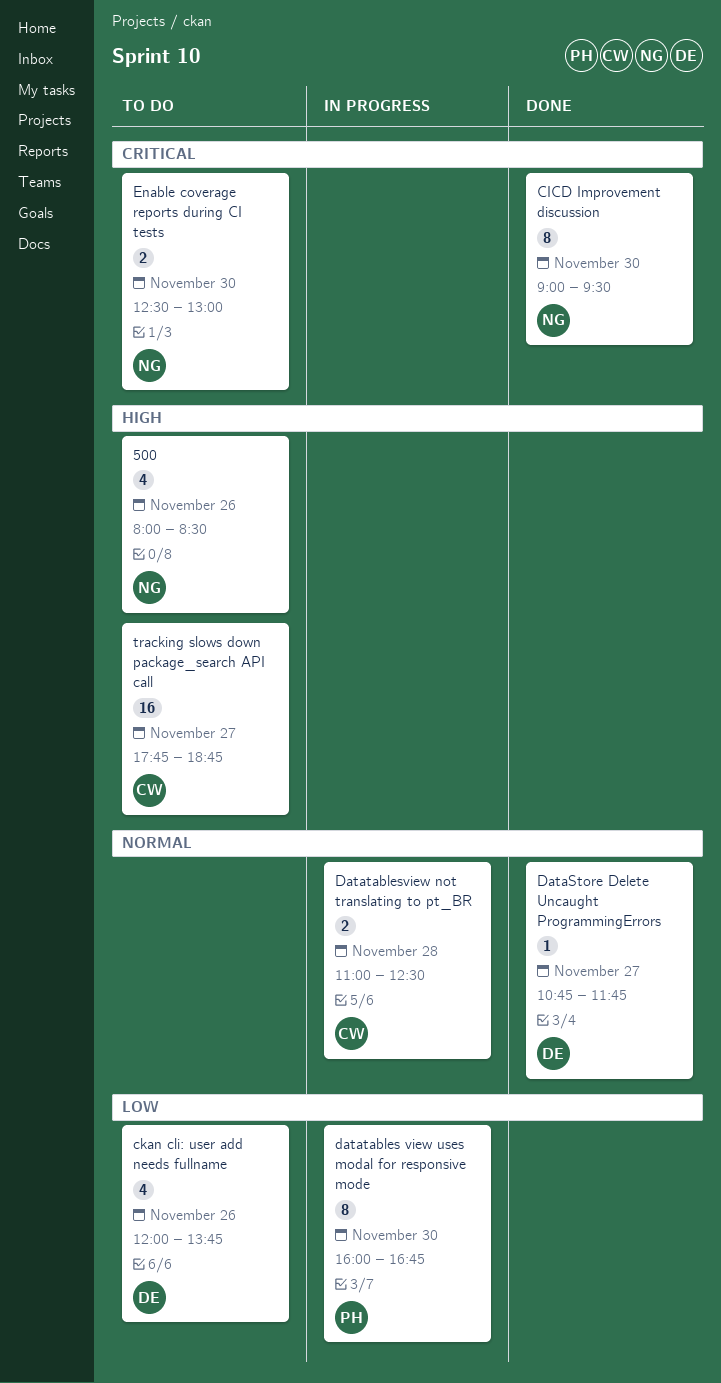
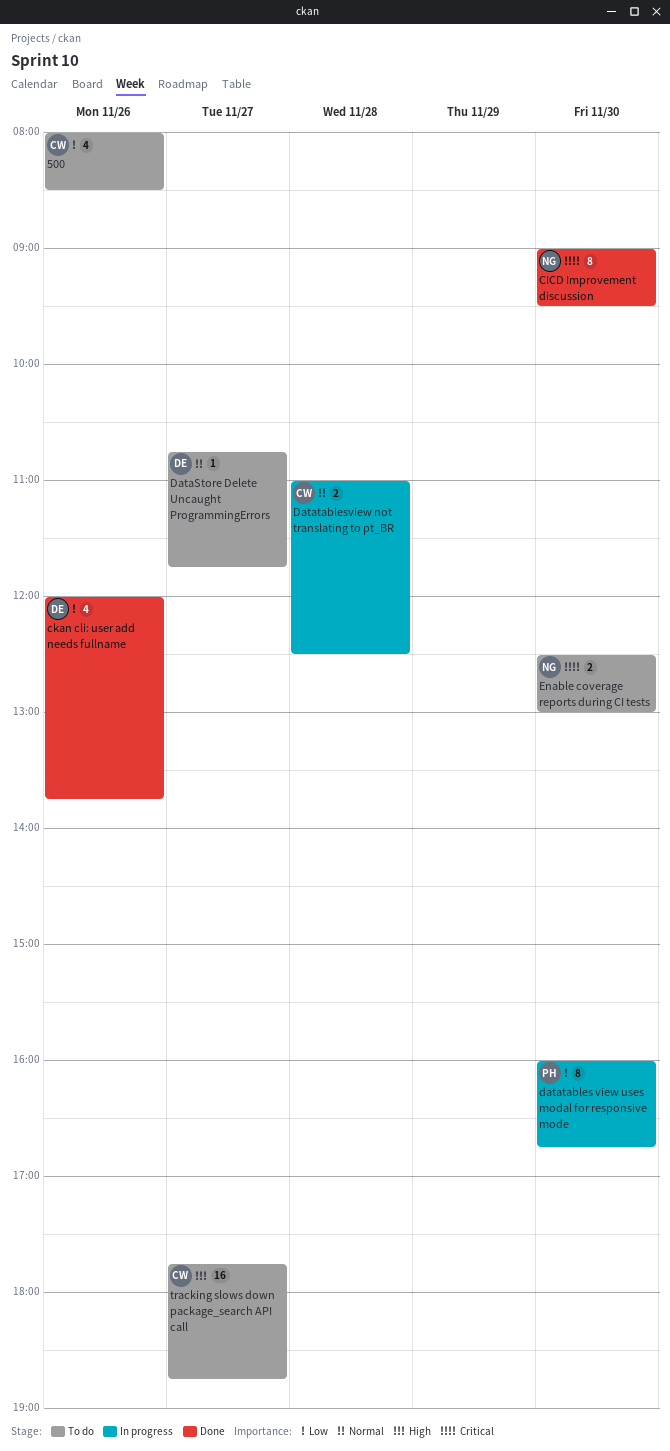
500, owner: NG -> CW
500, priority: High -> Low
ckan cli: user add needs fullname, status: To do -> Done
DataStore Delete Uncaught ProgrammingErrors, status: Done -> To do

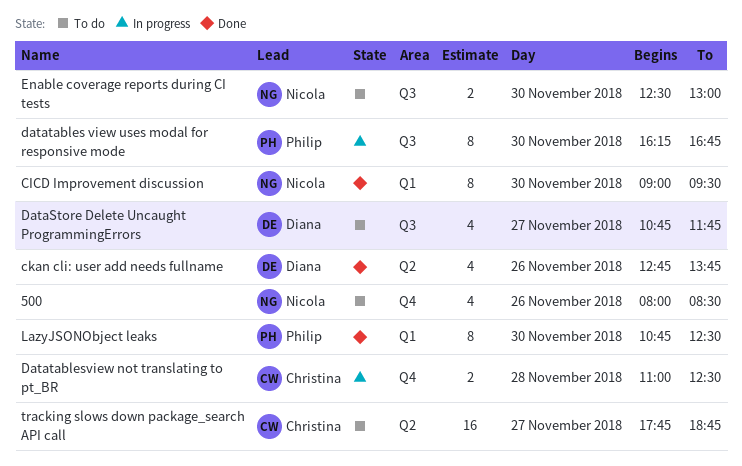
500, owner: Christina -> Nicola
ckan cli: user add needs fullname, begins: 12:00 -> 12:45
DataStore Delete Uncaught ProgrammingErrors, estimate: 1 -> 4
datatables view uses modal for responsive mode, begins: 16:00 -> 16:15
LazyJSONObject leaks: none -> present

